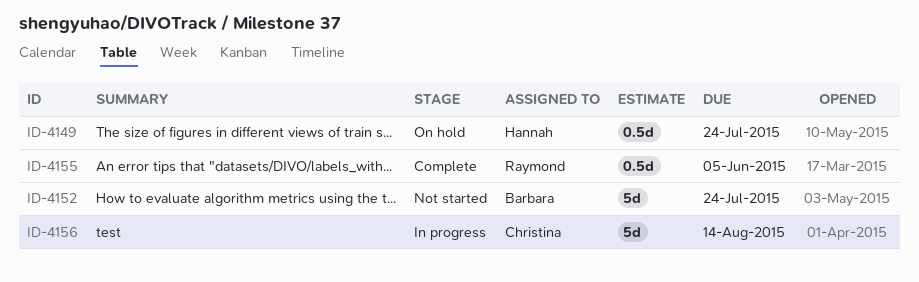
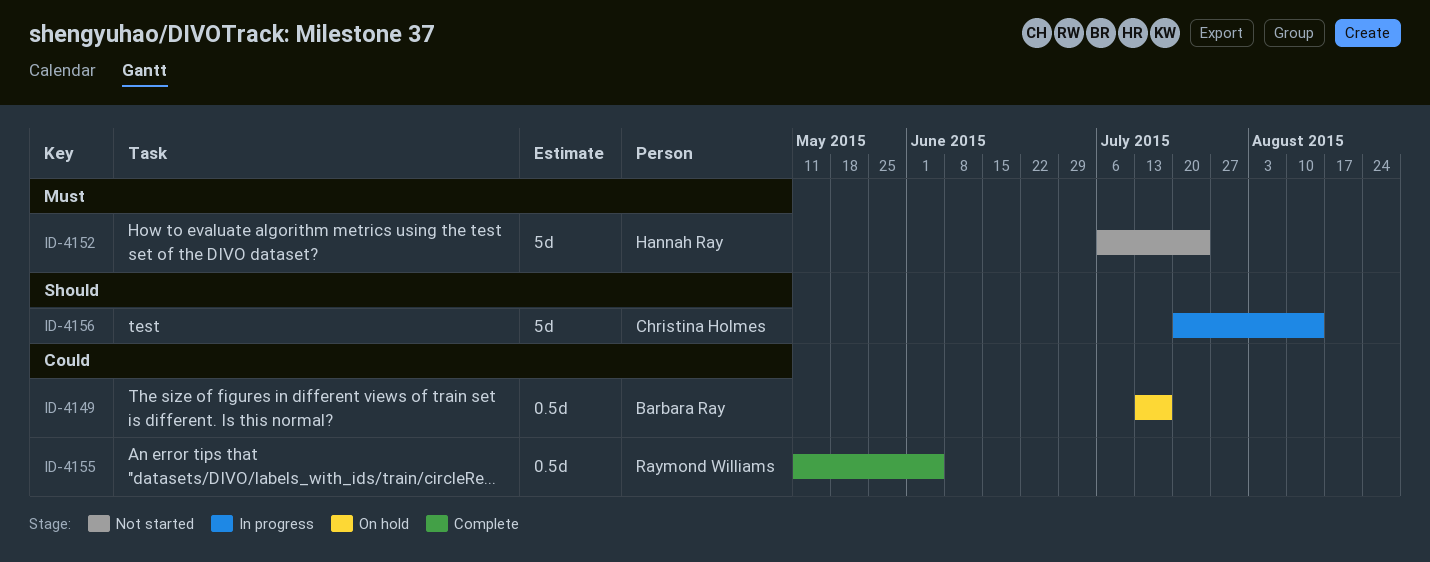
ID-4149, owner: Hannah Ray -> Barbara Ray
ID-4149, due: Jul 24 -> Jul 17
ID-4152, owner: Barbara Ray -> Hannah Ray

